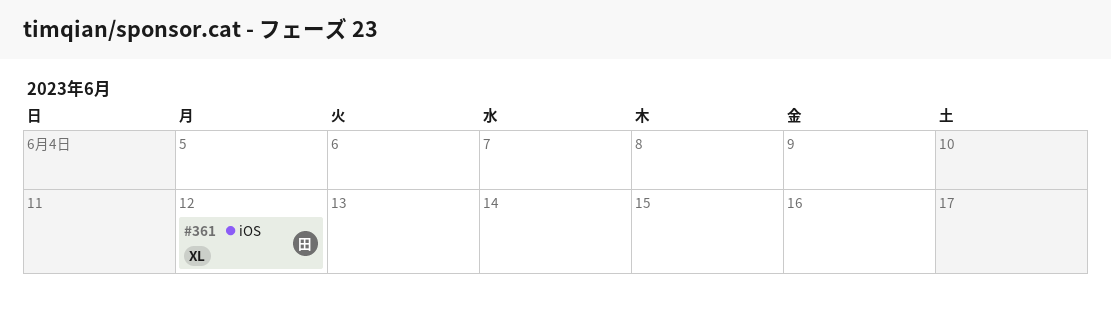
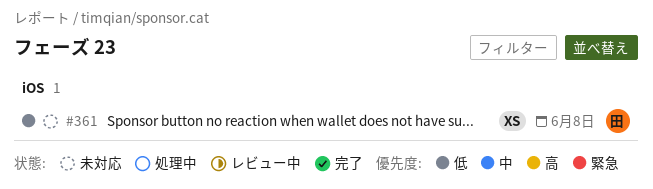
#361, estimate: XL -> XS
#361, due: Jun 12 -> Jun 8

